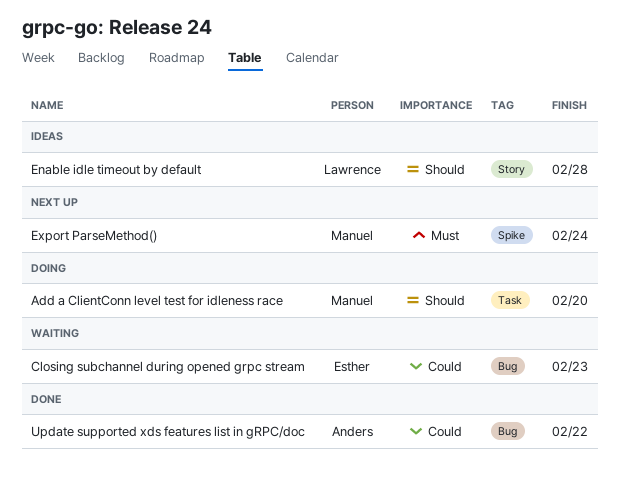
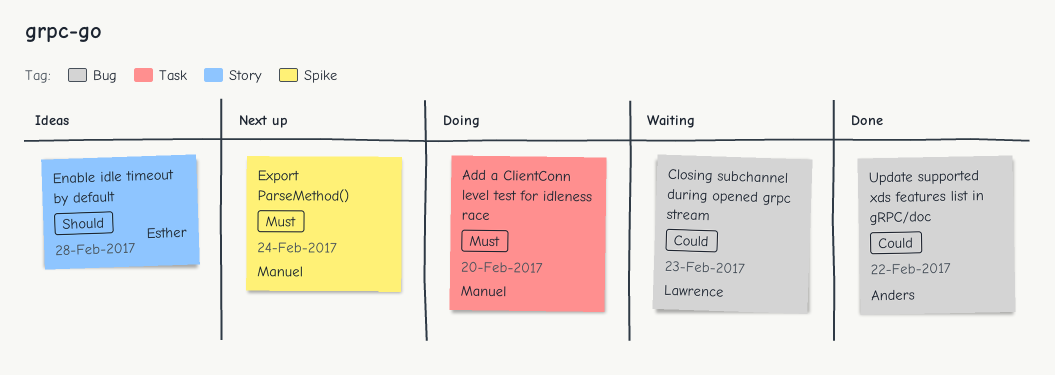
Add a ClientConn level test for idleness race, priority: Should -> Must
Closing subchannel during opened grpc stream, owner: Esther -> Lawrence
Enable idle timeout by default, owner: Lawrence -> Esther

